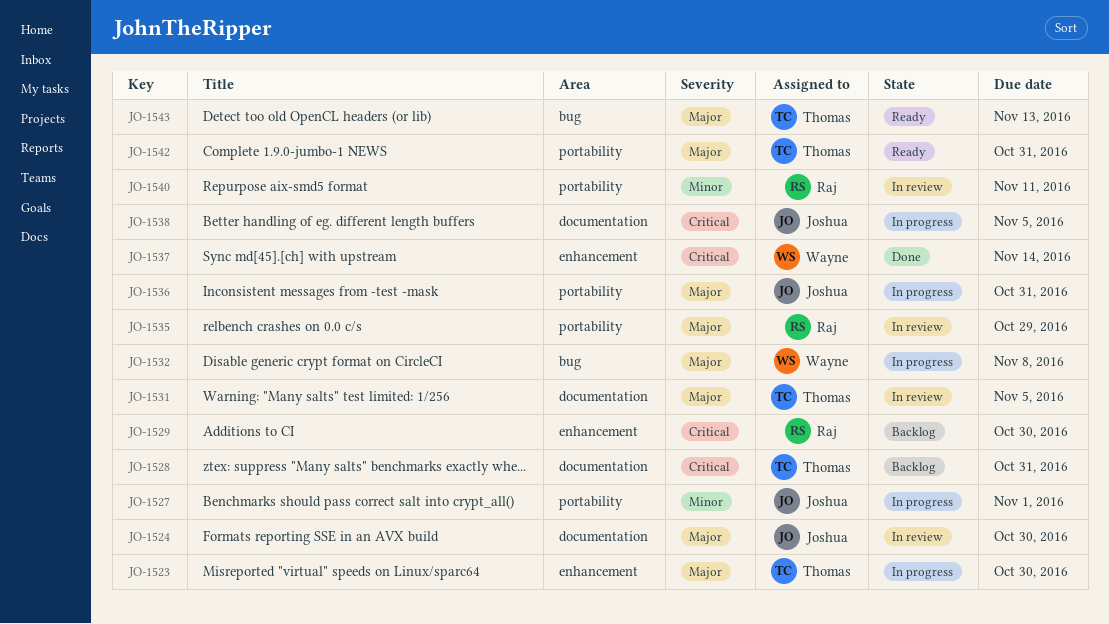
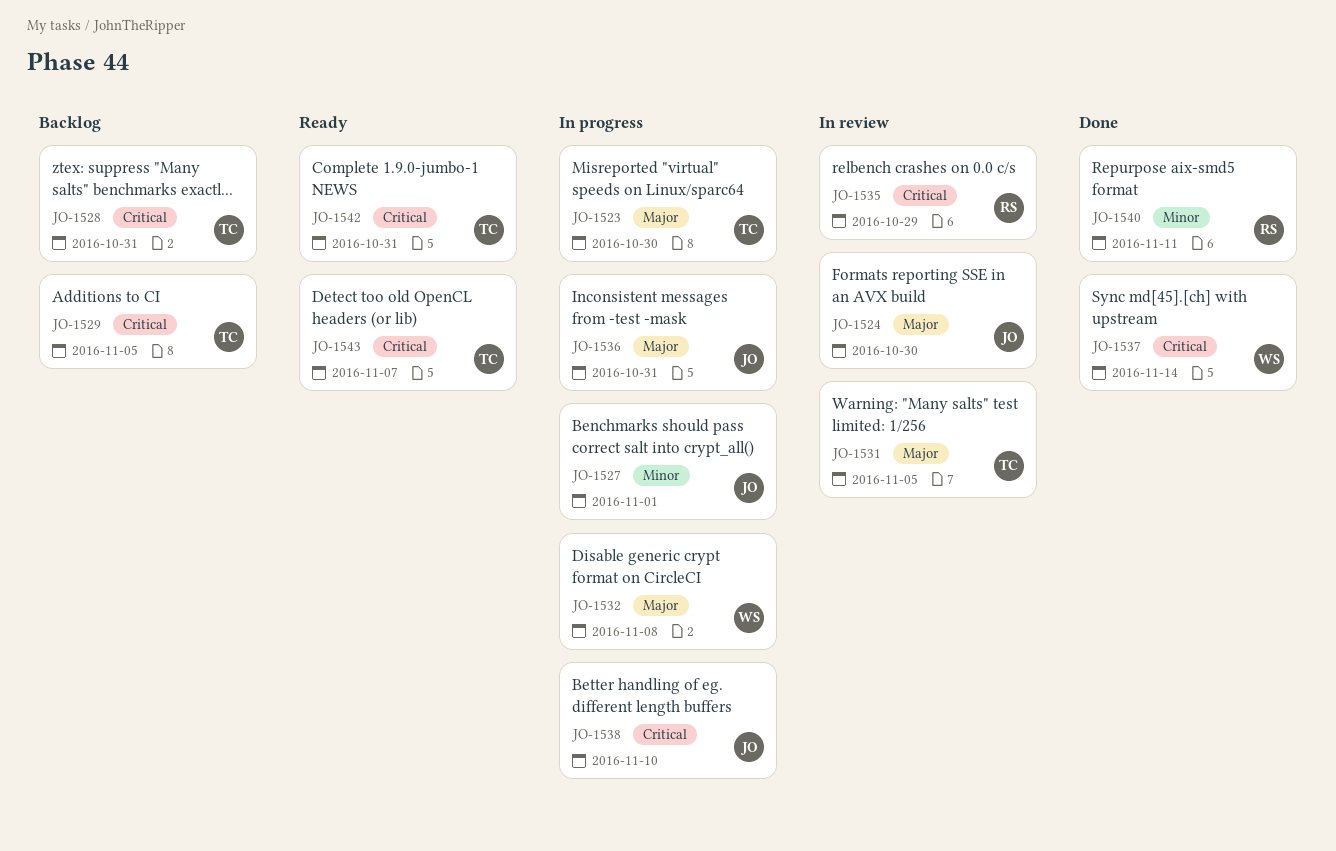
JO-1529, owner: Raj -> Thomas
JO-1529, due: Oct 30 -> Nov 5
JO-1535, priority: Major -> Critical
JO-1538, due: Nov 5 -> Nov 10
JO-1540, status: In review -> Done
JO-1542, priority: Major -> Critical
JO-1543, priority: Major -> Critical
JO-1543, due: Nov 13 -> Nov 7

